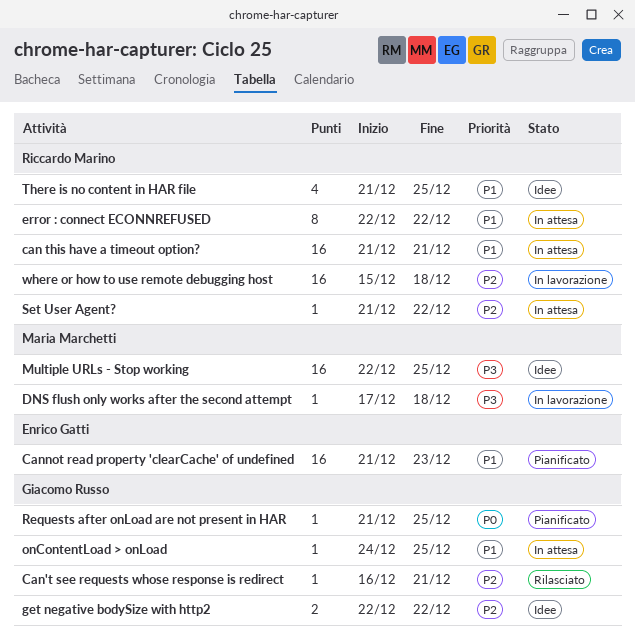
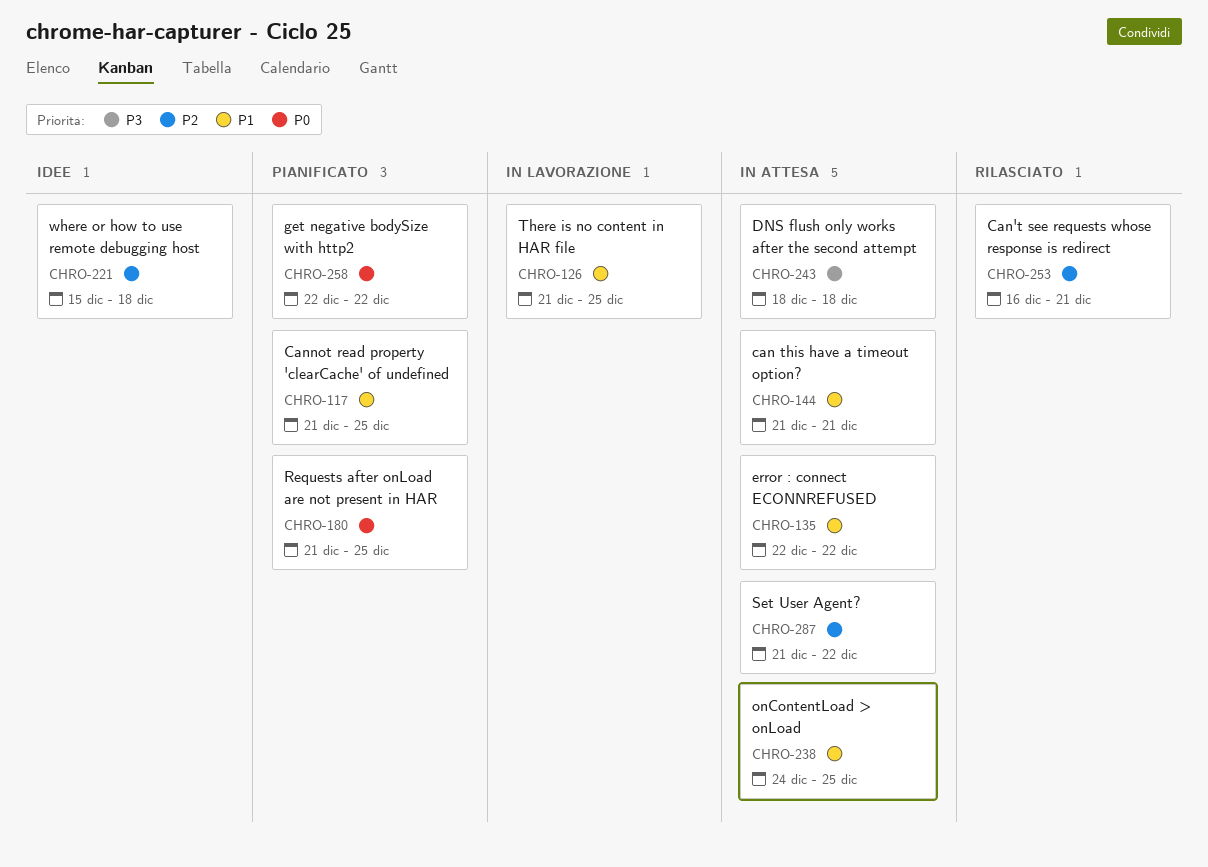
Cannot read property 'clearCache' of undefined, due: Dec 23 -> Dec 25
DNS flush only works after the second attempt, status: In lavorazione -> In attesa
DNS flush only works after the second attempt, start: Dec 17 -> Dec 18
get negative bodySize with http2, status: Idee -> Pianificato
get negative bodySize with http2, priority: P2 -> P0
Multiple URLs - Stop working: present -> none
There is no content in HAR file, status: Idee -> In lavorazione
where or how to use remote debugging host, status: In lavorazione -> Idee

